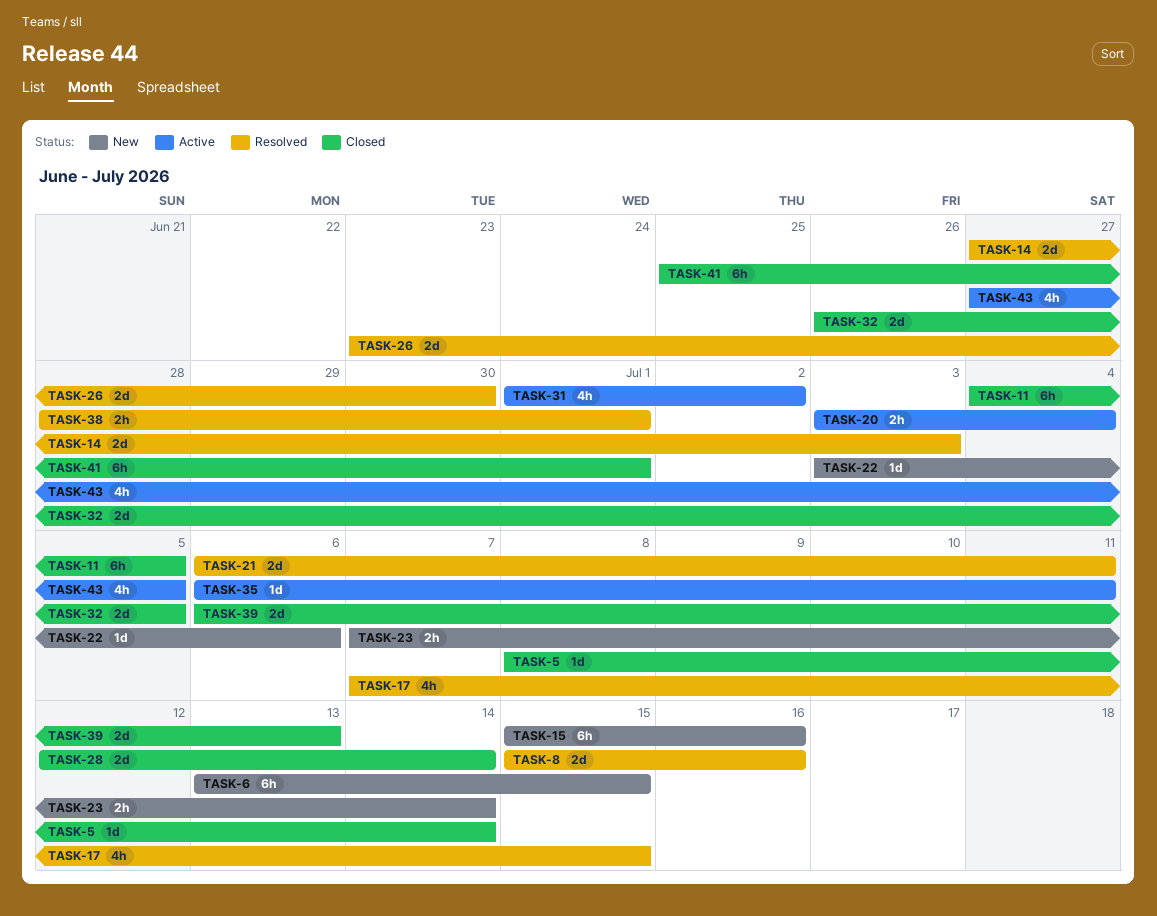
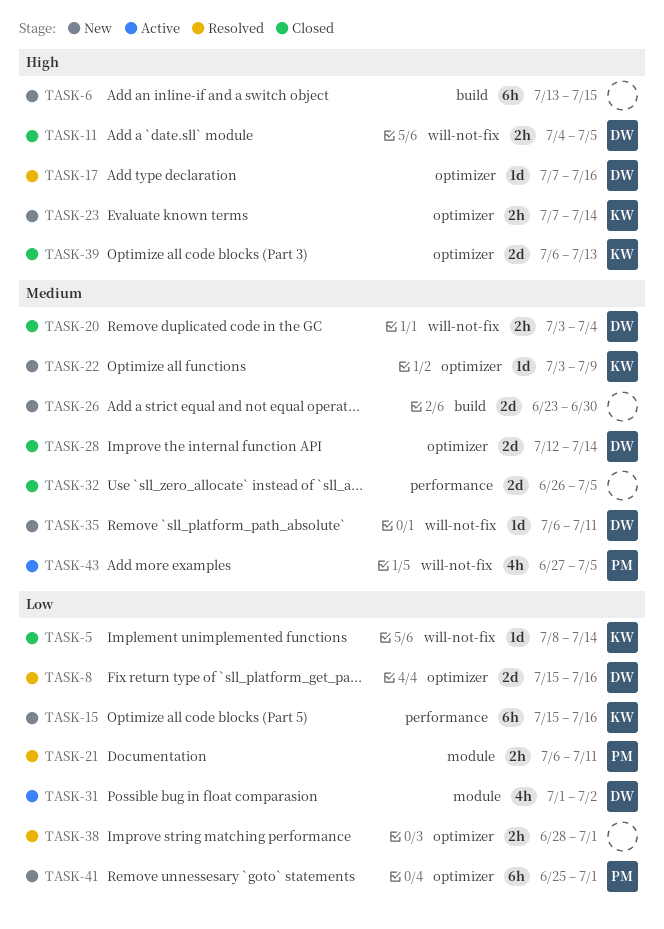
TASK-11, estimate: 6h -> 2h
TASK-14: present -> none
TASK-17, estimate: 4h -> 1d
TASK-17, due: Jul 15 -> Jul 16
TASK-20, status: Active -> Closed
TASK-21, estimate: 2d -> 2h
TASK-22, due: Jul 6 -> Jul 9
TASK-26, status: Resolved -> New
TASK-35, status: Active -> New
TASK-41, status: Closed -> New

